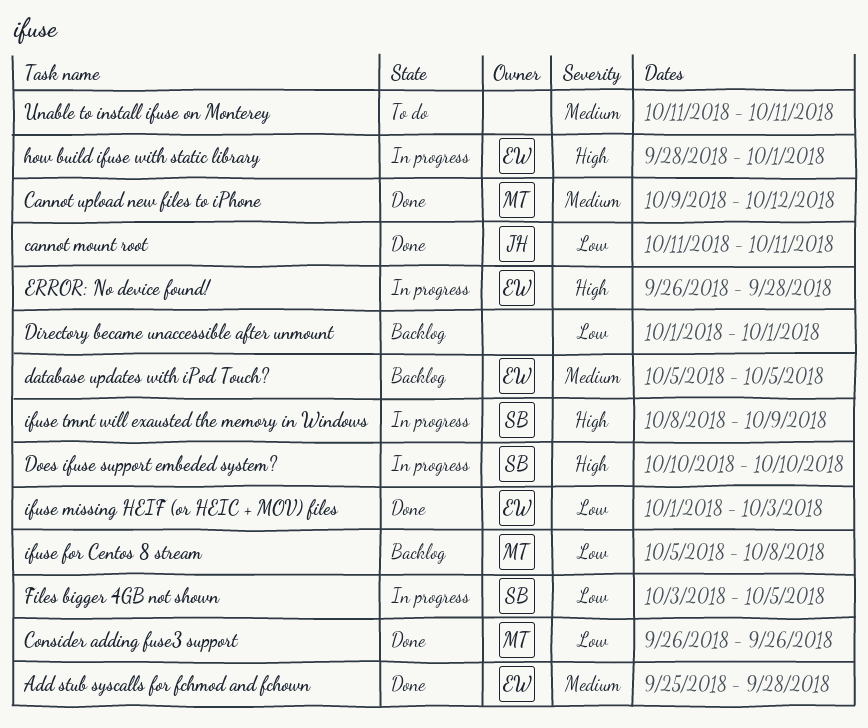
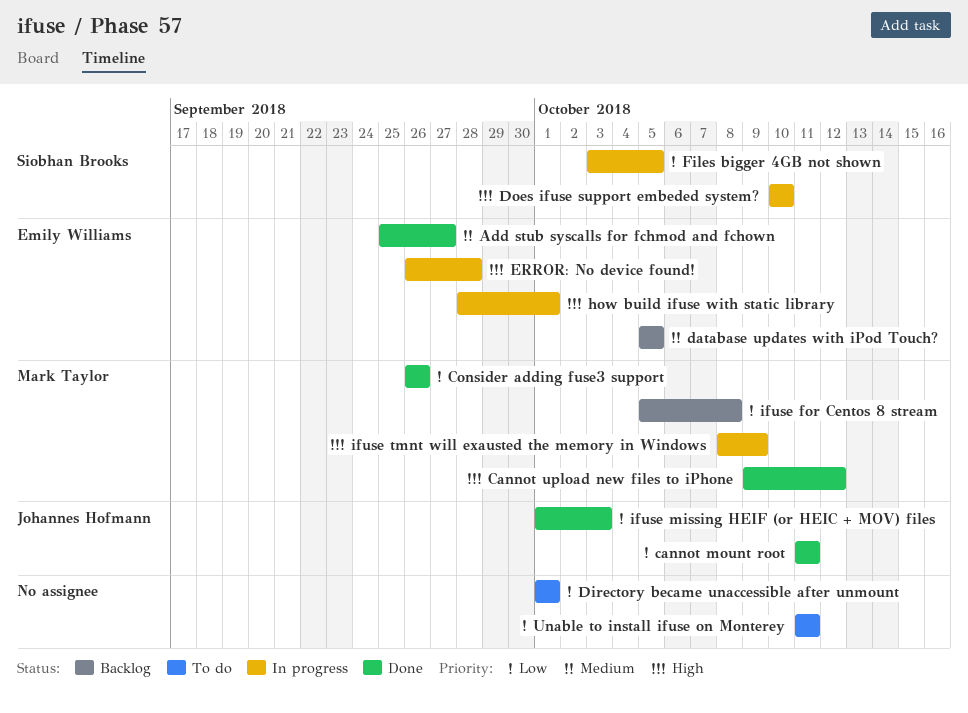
Add stub syscalls for fchmod and fchown, due: Sep 28 -> Sep 27
Cannot upload new files to iPhone, priority: Medium -> High
Directory became unaccessible after unmount, status: Backlog -> To do
ifuse missing HEIF (or HEIC + MOV) files, owner: Emily Williams -> Johannes Hofmann
ifuse tmnt will exausted the memory in Windows, owner: Siobhan Brooks -> Mark Taylor
Unable to install ifuse on Monterey, priority: Medium -> Low

